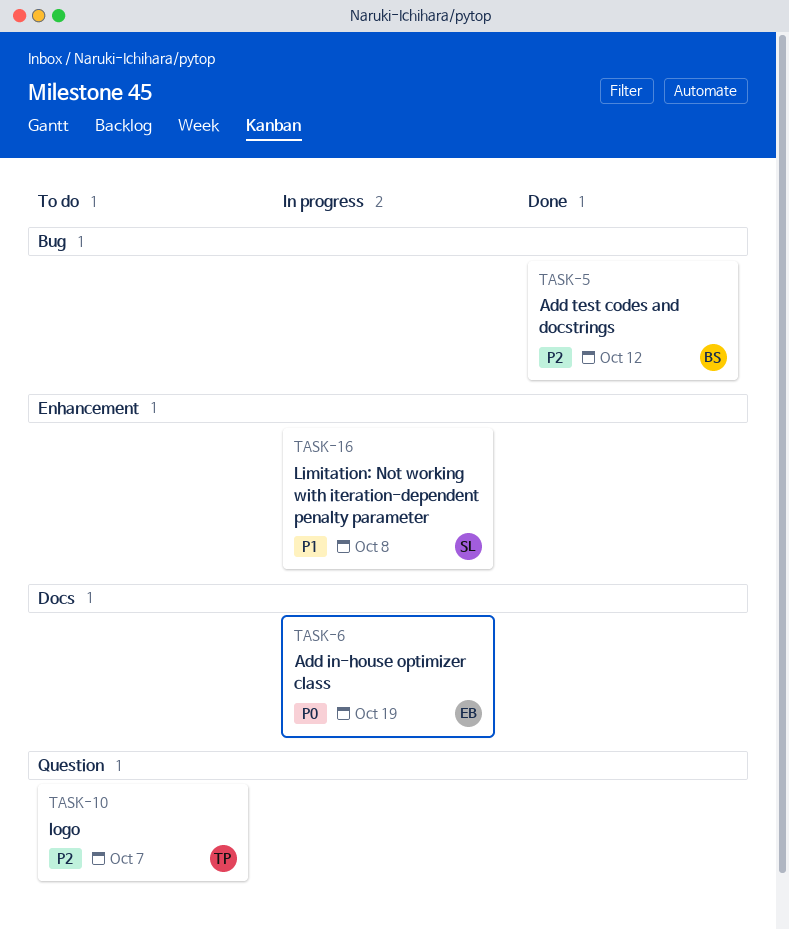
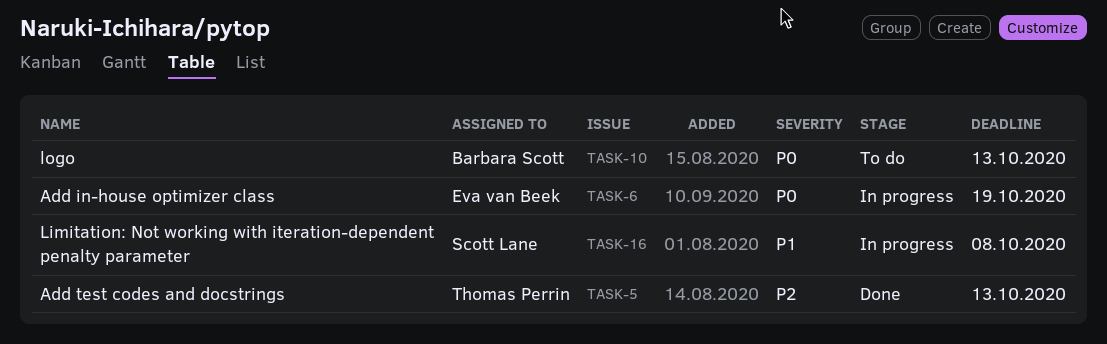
TASK-5, owner: Barbara Scott -> Thomas Perrin
TASK-5, due: Oct 12 -> Oct 13
TASK-10, owner: Thomas Perrin -> Barbara Scott
TASK-10, priority: P2 -> P0
TASK-10, due: Oct 7 -> Oct 13

